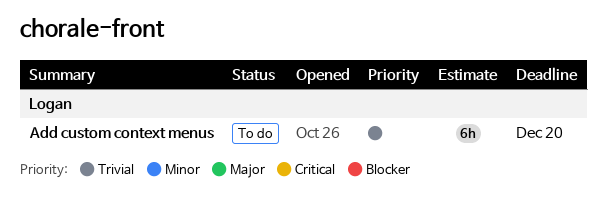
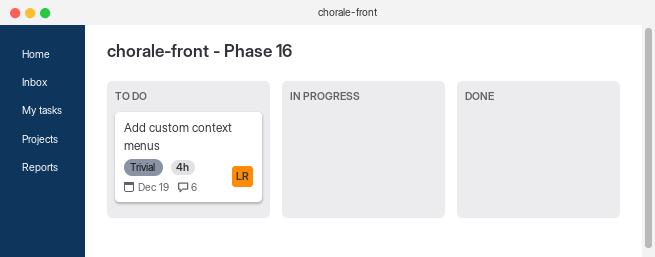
Add custom context menus, estimate: 6h -> 4h
Add custom context menus, due: Dec 20 -> Dec 19

